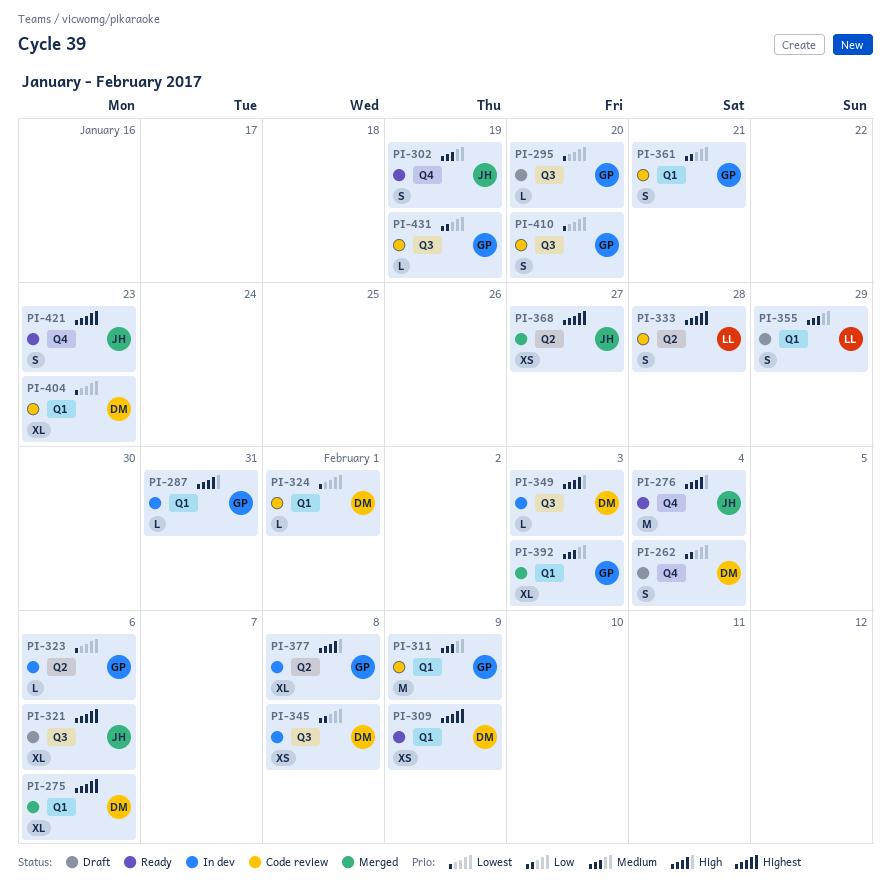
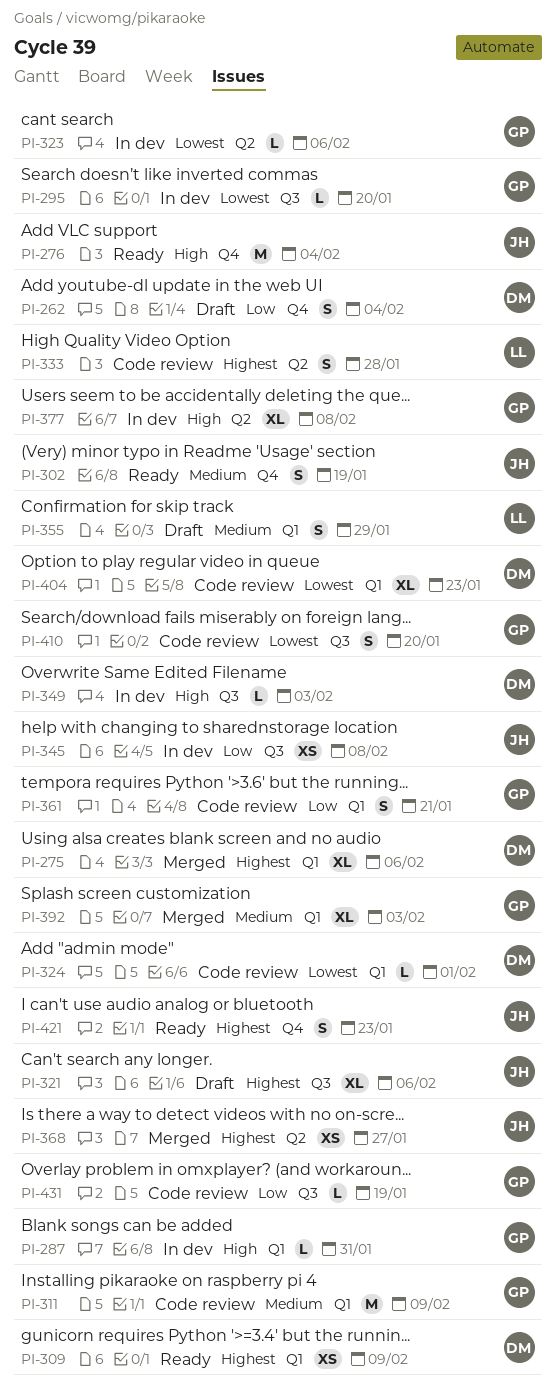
PI-295, status: Draft -> In dev
PI-345, owner: DM -> JH

